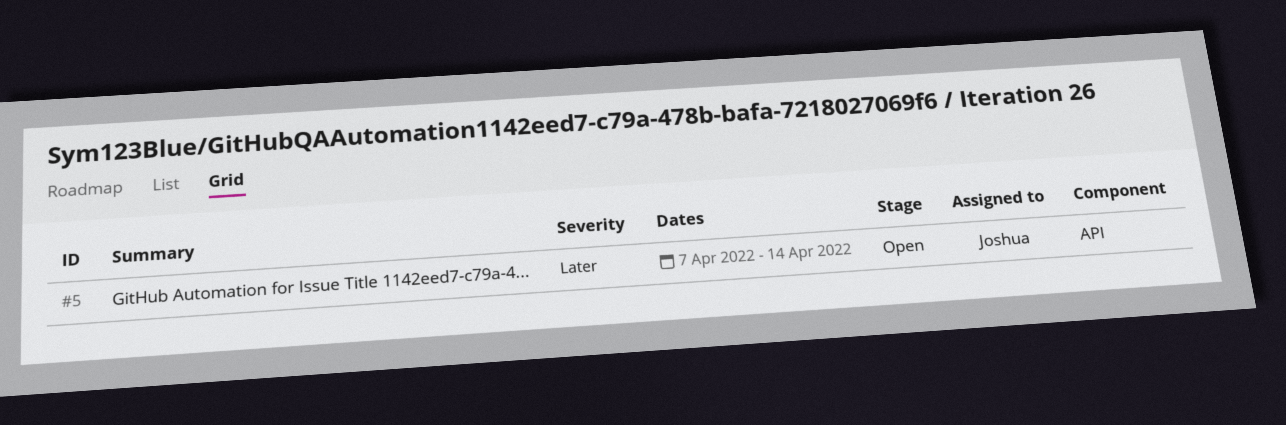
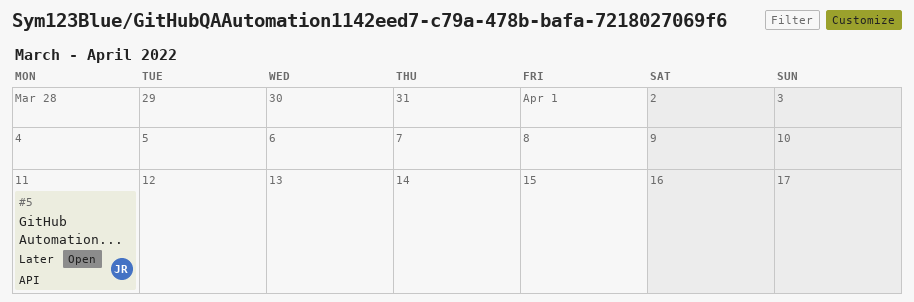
#5, due: Apr 14 -> Apr 11

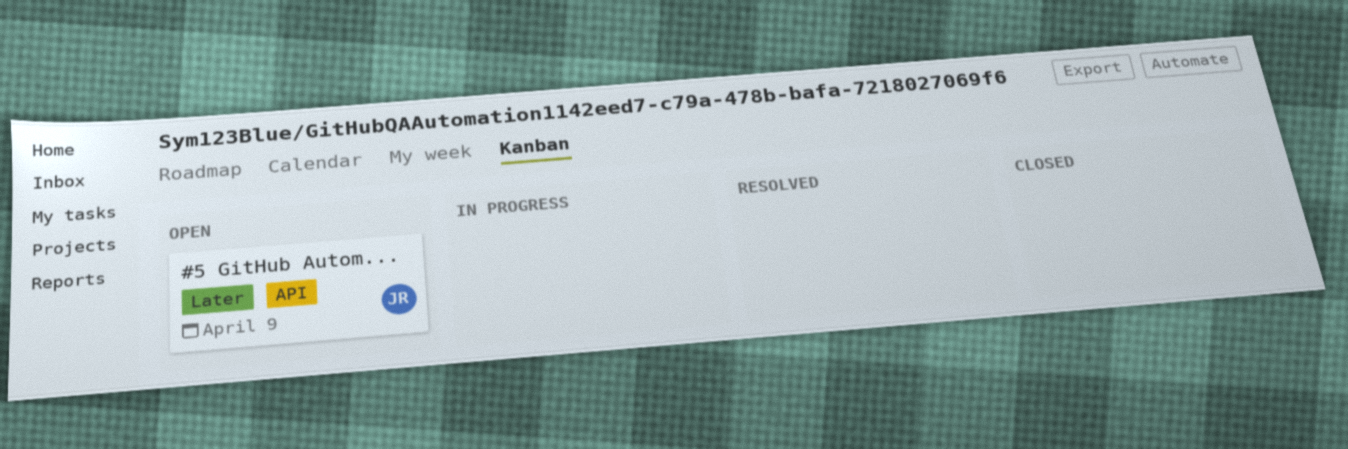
#5, due: Apr 11 -> Apr 9

